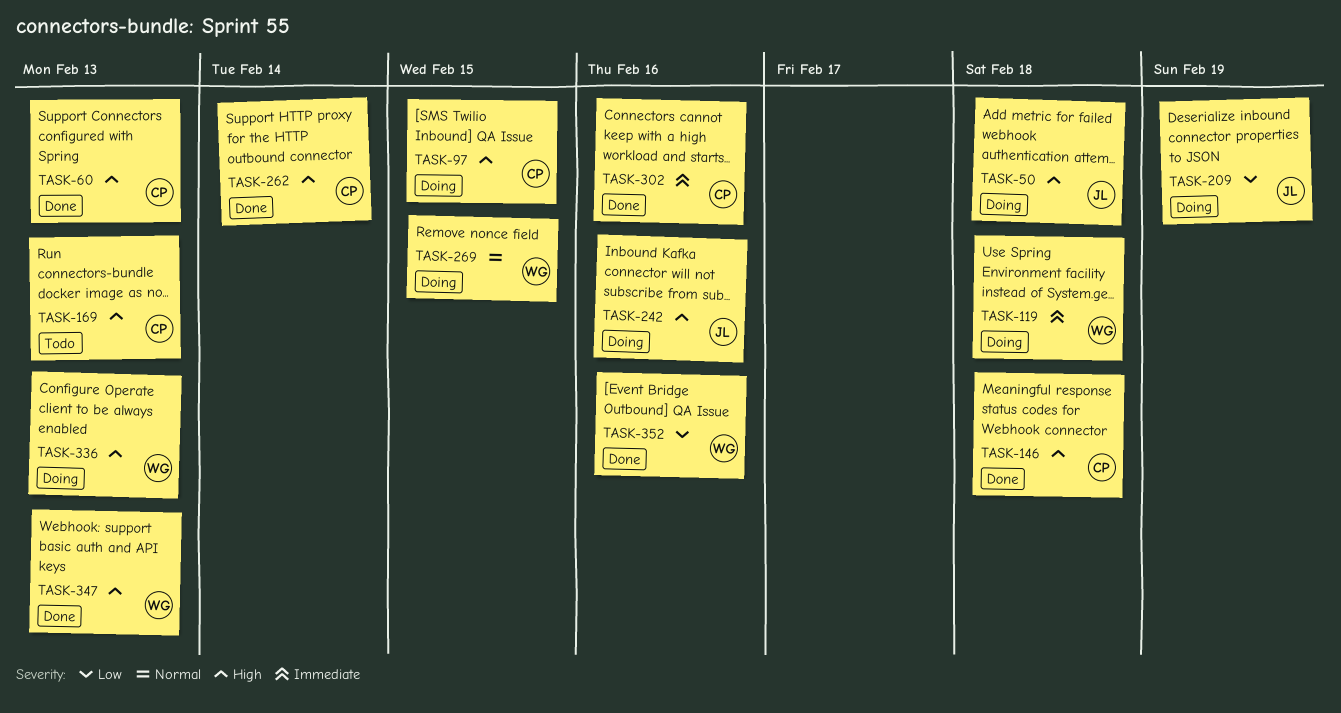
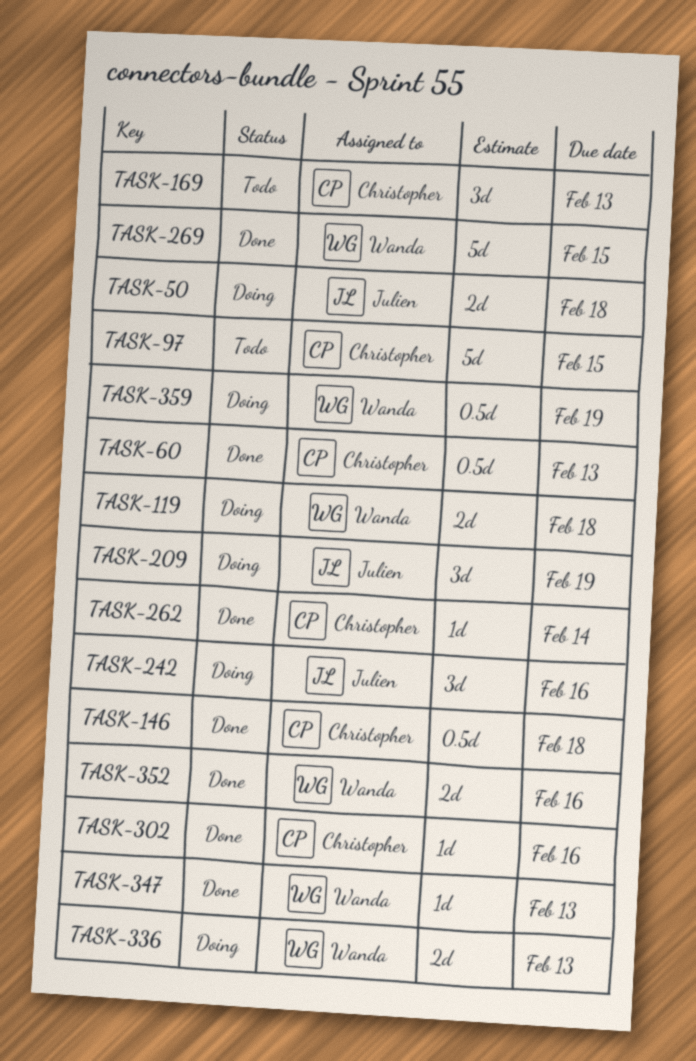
TASK-97, status: Doing -> Todo
TASK-269, status: Doing -> Done
TASK-359: none -> present

